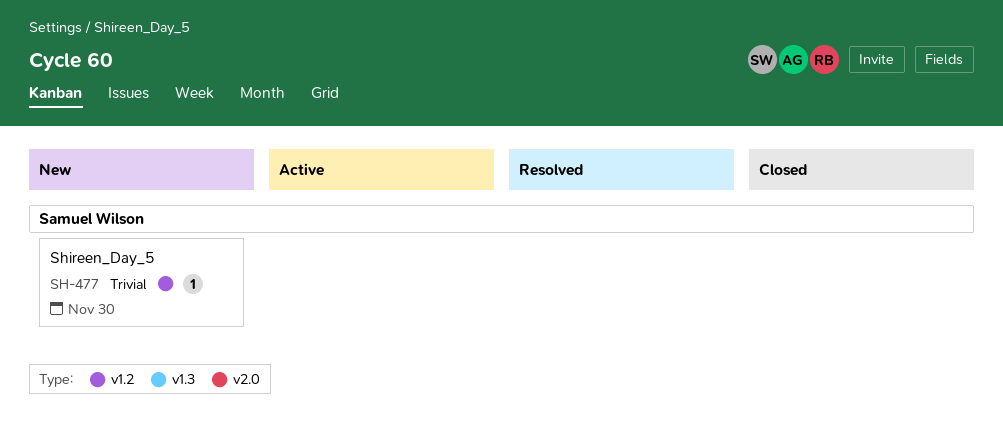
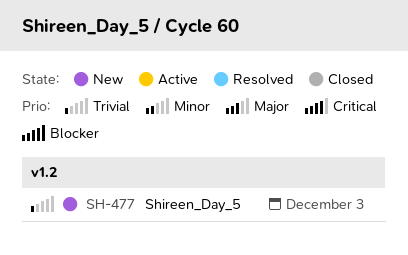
SH-477, due: Nov 30 -> Dec 3

